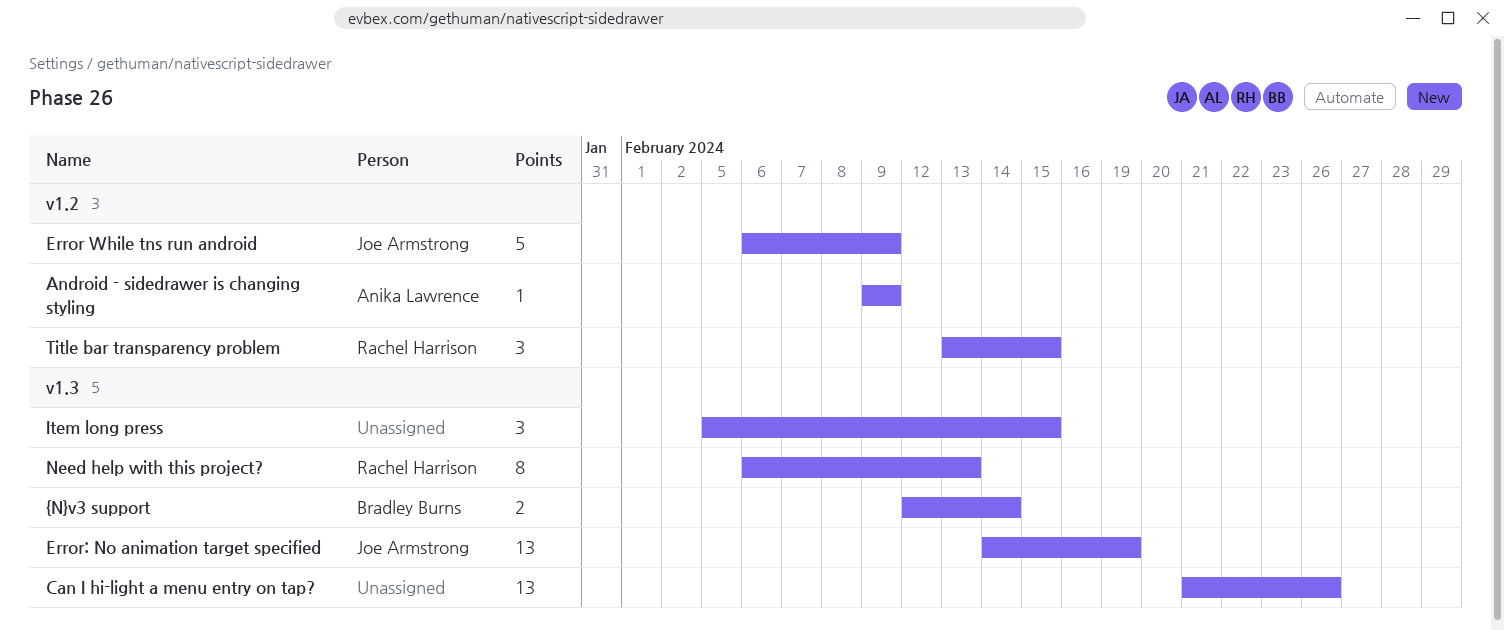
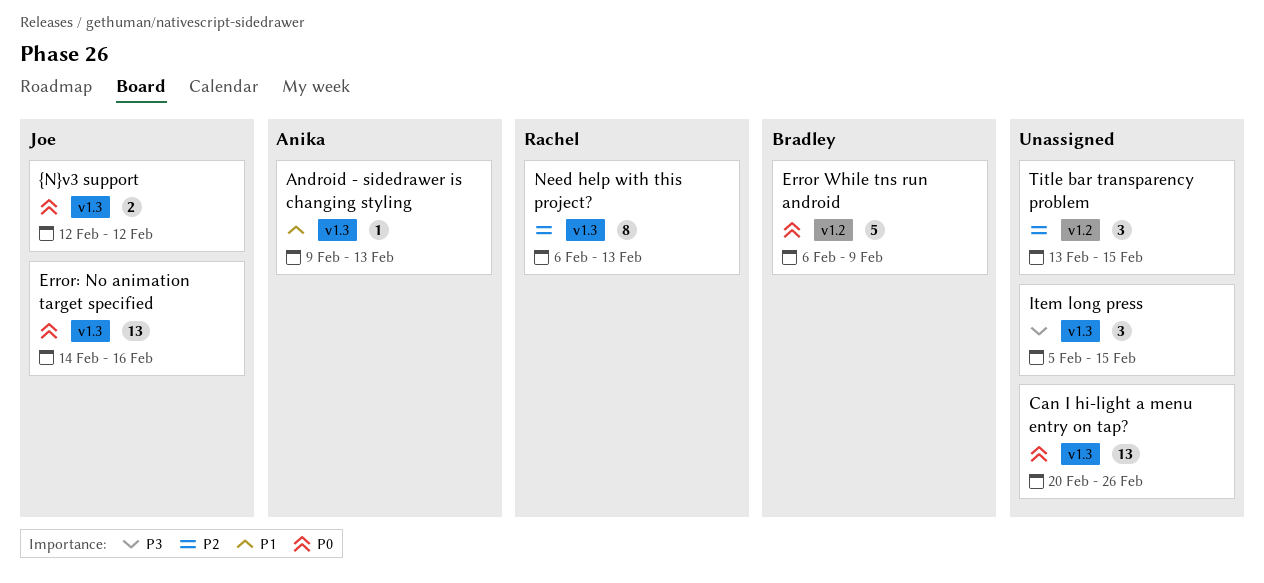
Android - sidedrawer is changing styling, label: v1.2 -> v1.3
Android - sidedrawer is changing styling, due: Feb 9 -> Feb 13
Can I hi-light a menu entry on tap?, start: Feb 21 -> Feb 20
Error While tns run android, owner: Joe Armstrong -> Bradley Burns
Error: No animation target specified, due: Feb 19 -> Feb 16
Title bar transparency problem, owner: Rachel Harrison -> none
{N}v3 support, owner: Bradley Burns -> Joe Armstrong
{N}v3 support, due: Feb 14 -> Feb 12

